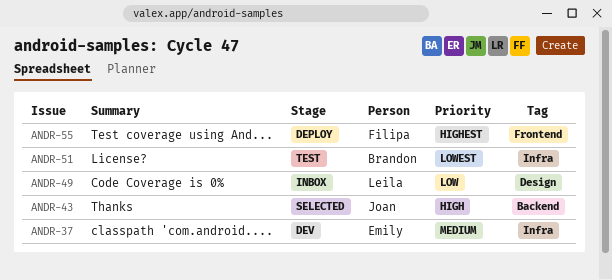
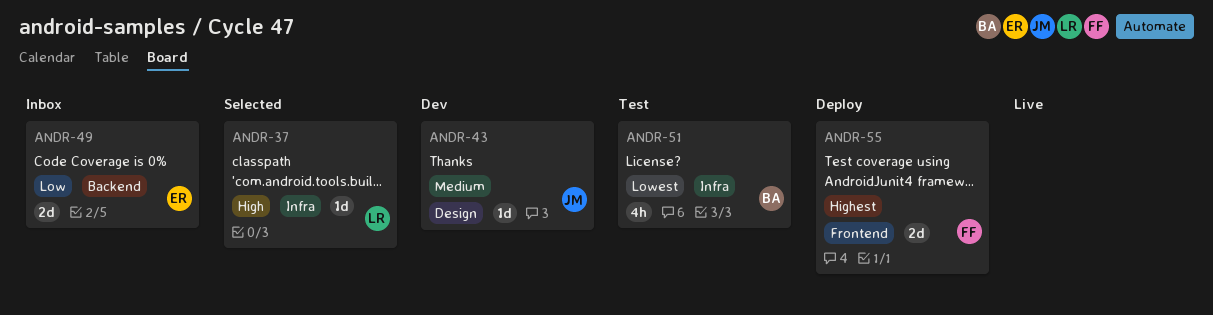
ANDR-37, status: Dev -> Selected
ANDR-37, owner: Emily -> Leila
ANDR-37, priority: Medium -> High
ANDR-43, status: Selected -> Dev
ANDR-43, priority: High -> Medium
ANDR-43, label: Backend -> Design
ANDR-49, owner: Leila -> Emily
ANDR-49, label: Design -> Backend

